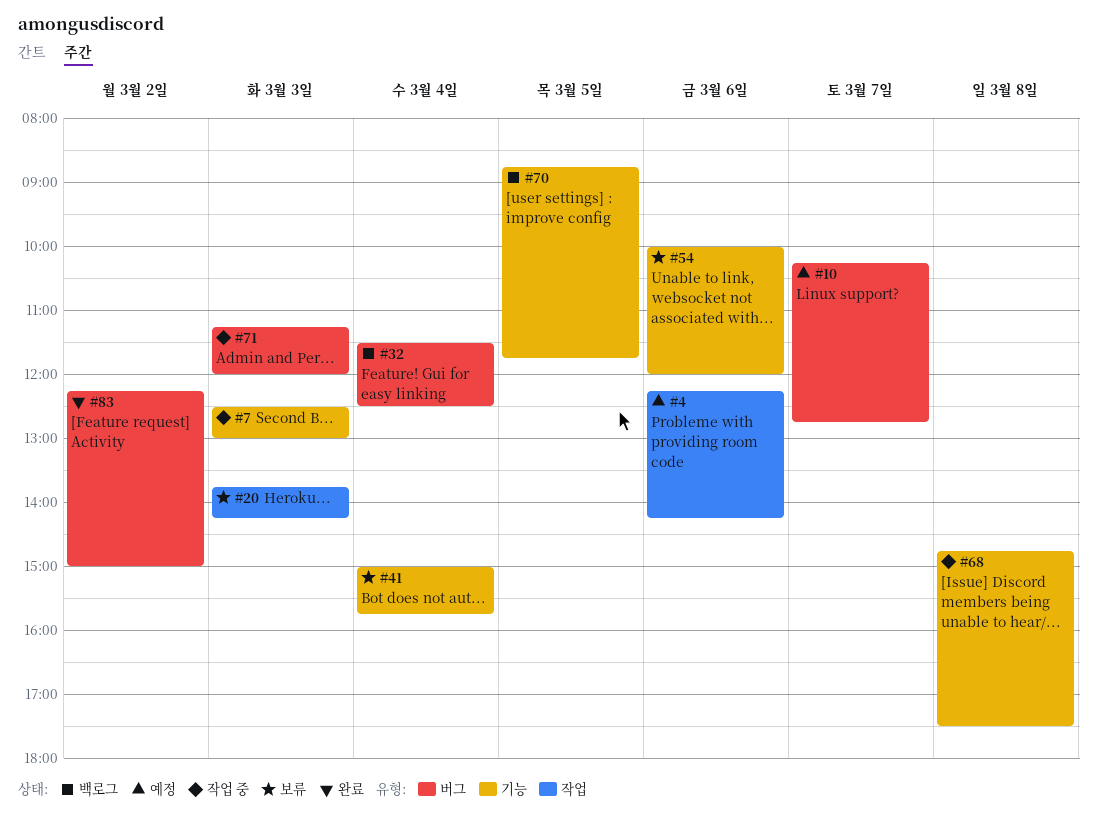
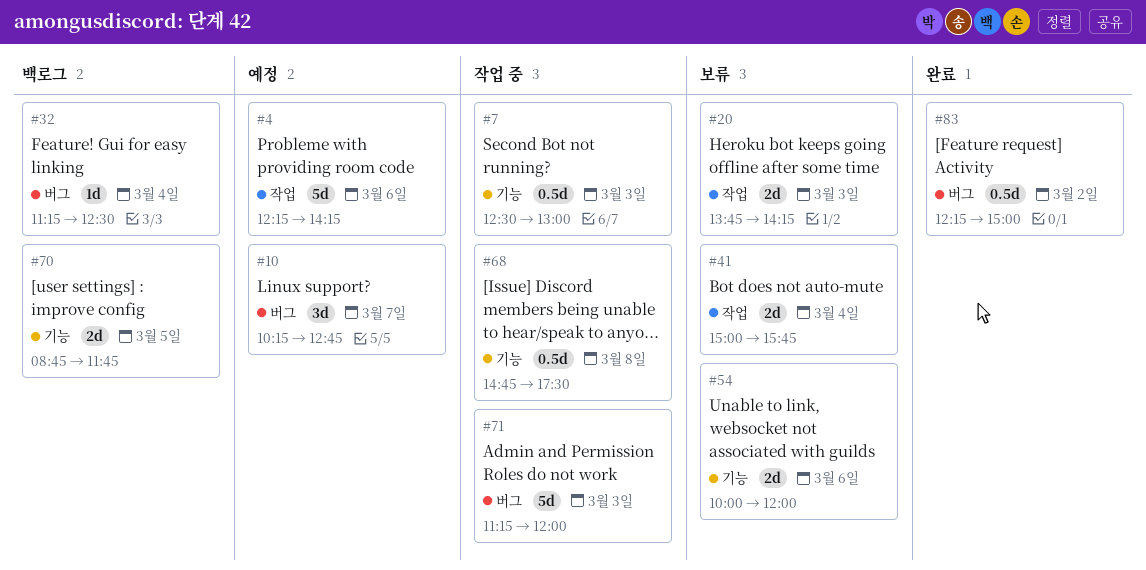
#32, begins: 11:30 -> 11:15
#41, label: 기능 -> 작업

